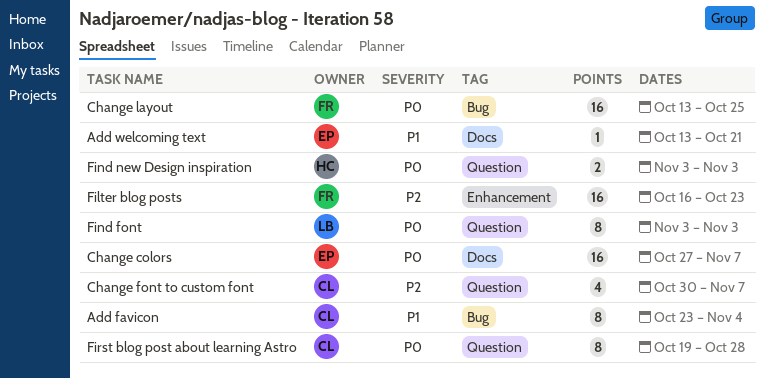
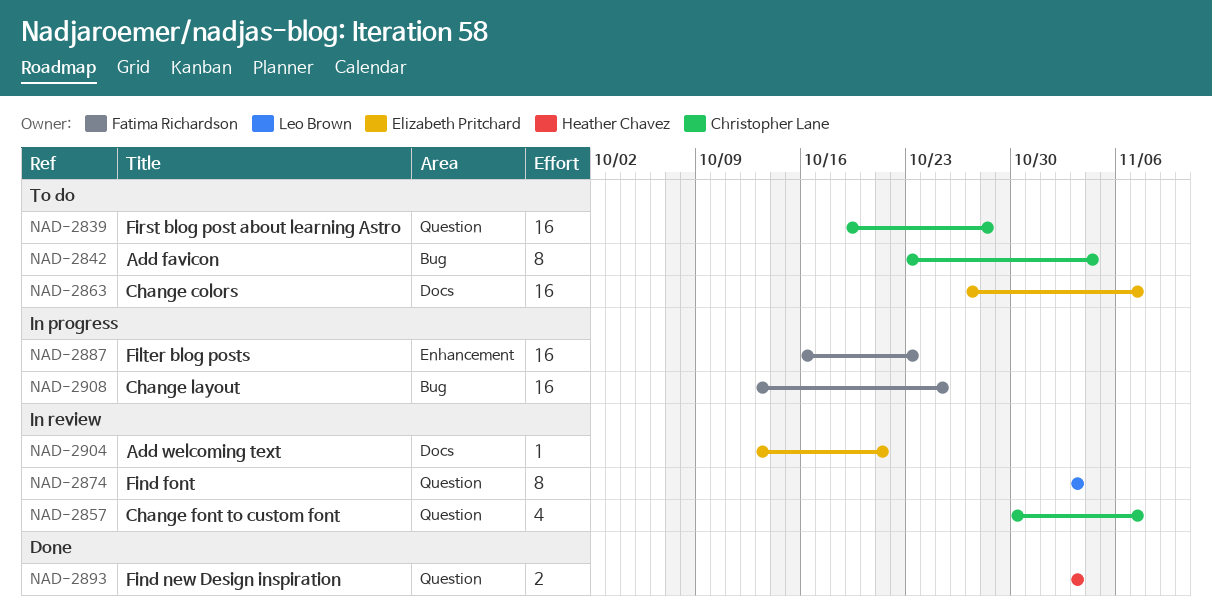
First blog post about learning Astro, estimate: 8 -> 16

